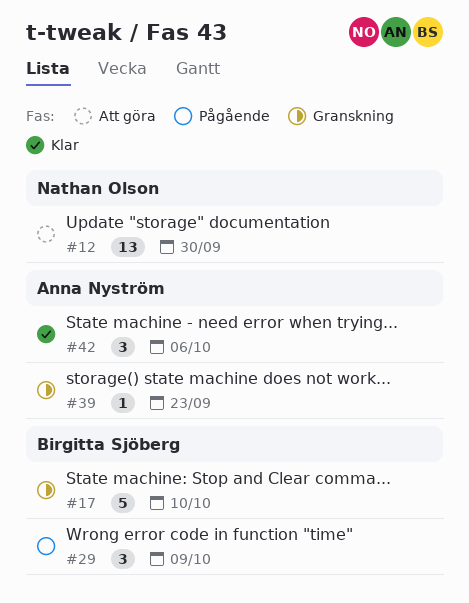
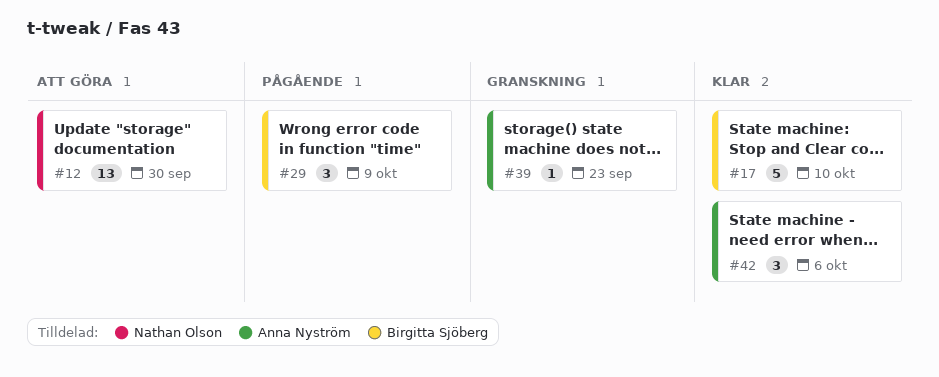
#17, status: Granskning -> Klar

